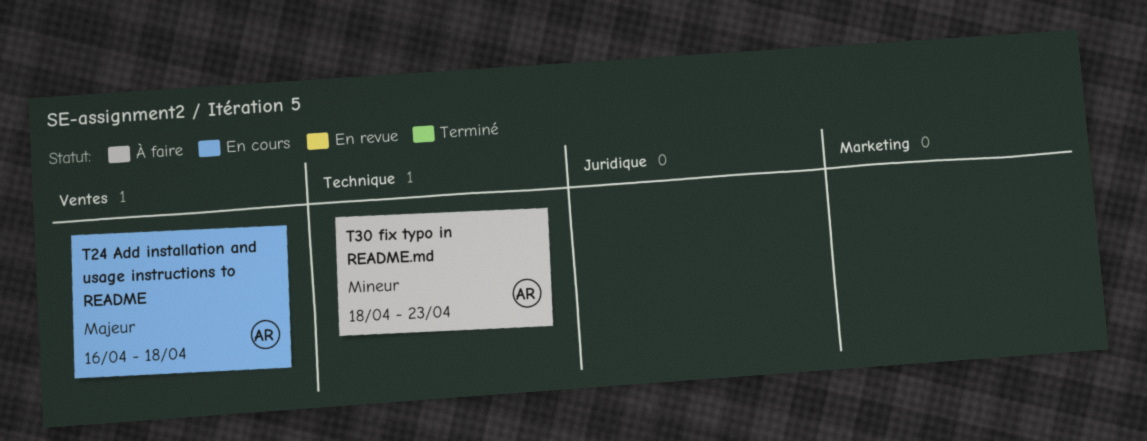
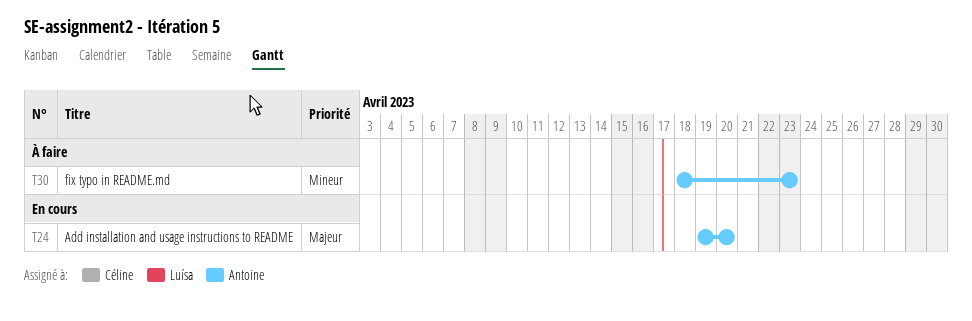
T24, start: Apr 16 -> Apr 19
T24, due: Apr 18 -> Apr 20

